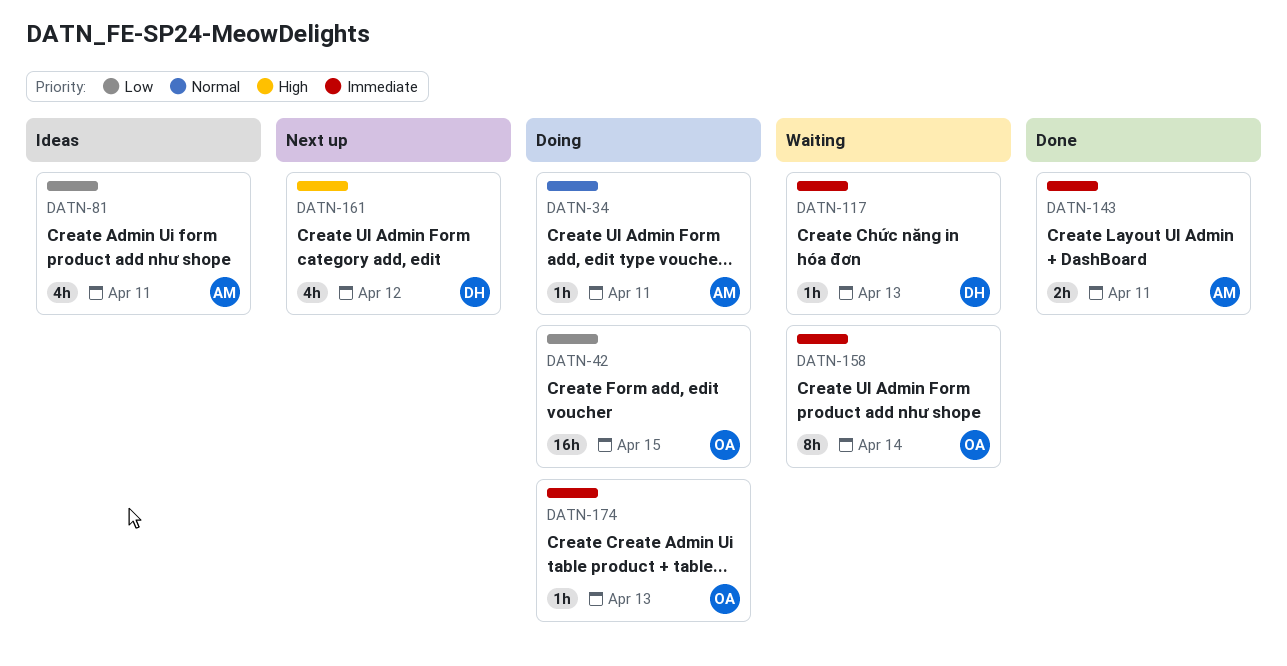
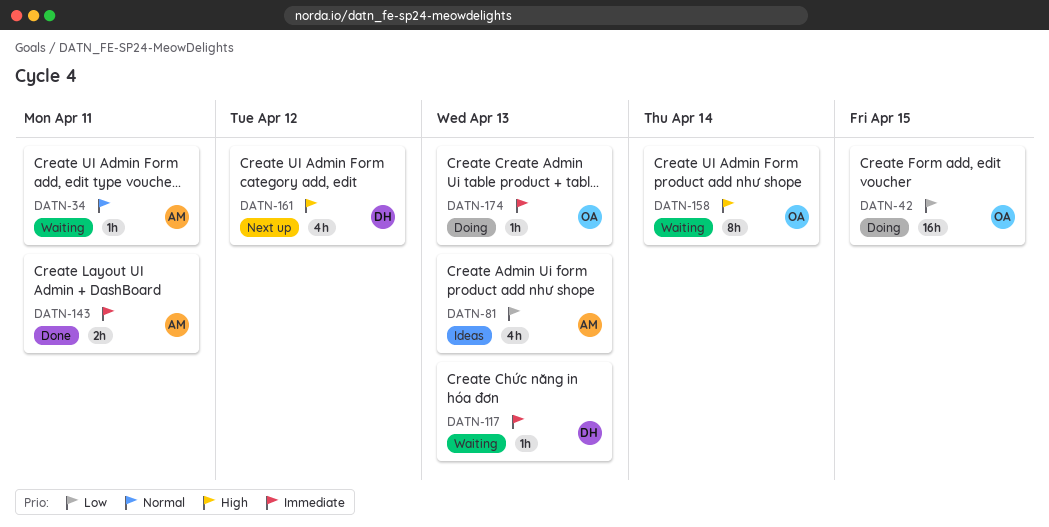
DATN-34, status: Doing -> Waiting
DATN-81, due: Apr 11 -> Apr 13
DATN-158, priority: Immediate -> High

